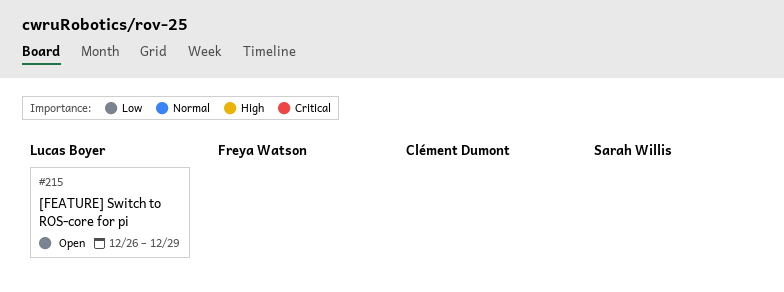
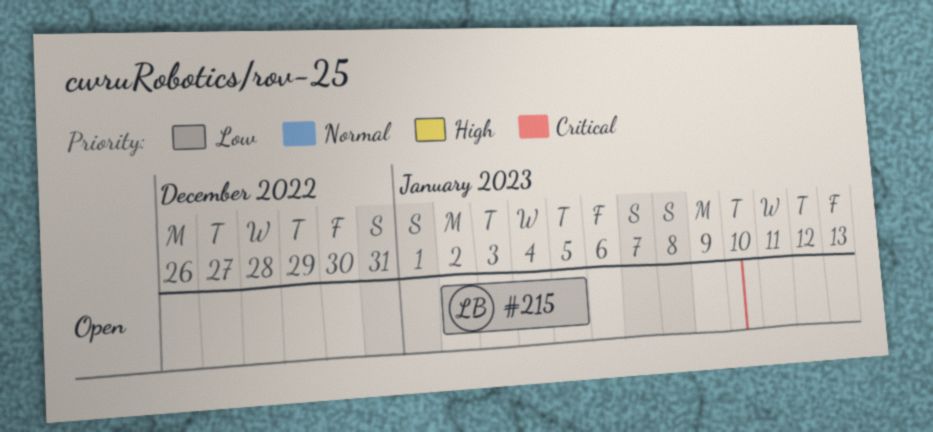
#215, start: Dec 26 -> Jan 2
#215, due: Dec 29 -> Jan 5

